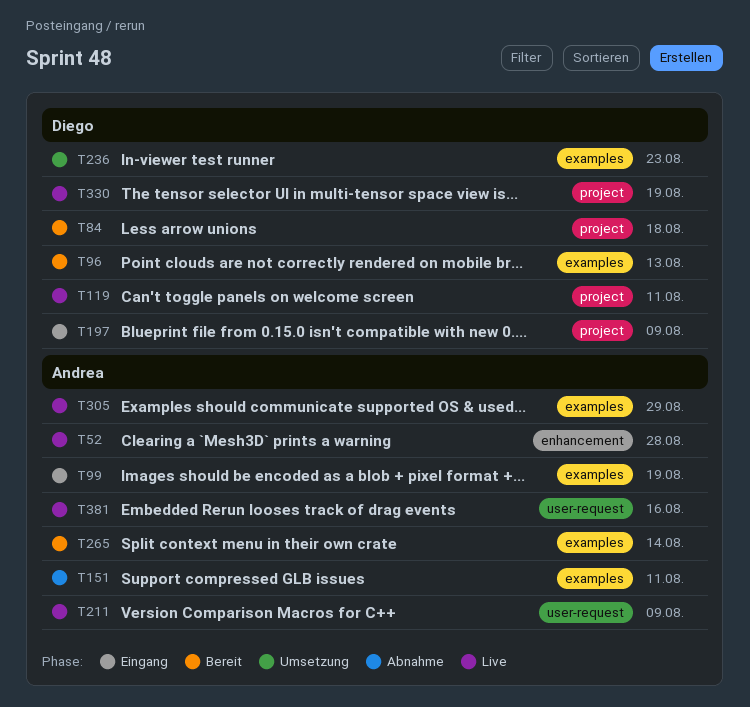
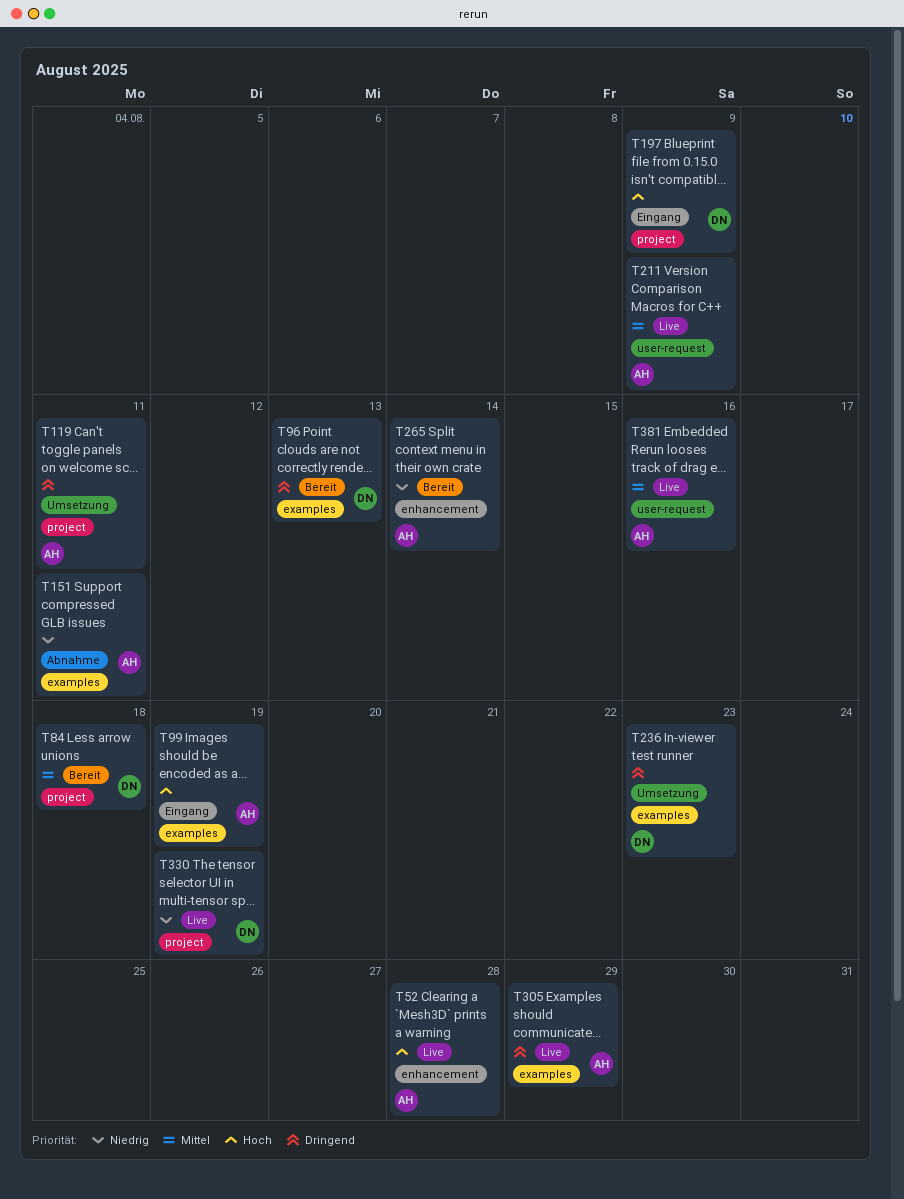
T119, status: Live -> Umsetzung
T119, owner: Diego -> Andrea
T265, label: examples -> enhancement

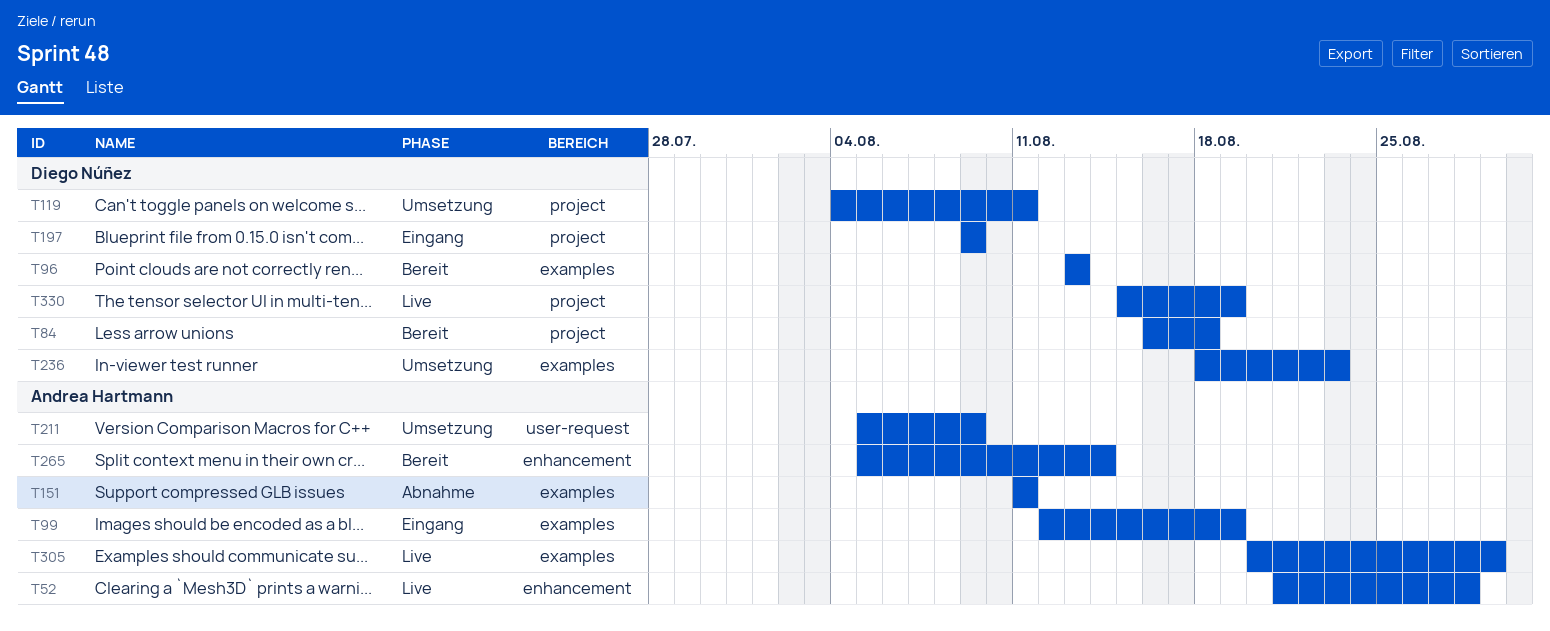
T119, owner: Andrea Hartmann -> Diego Núñez
T211, status: Live -> Umsetzung
T381: present -> none

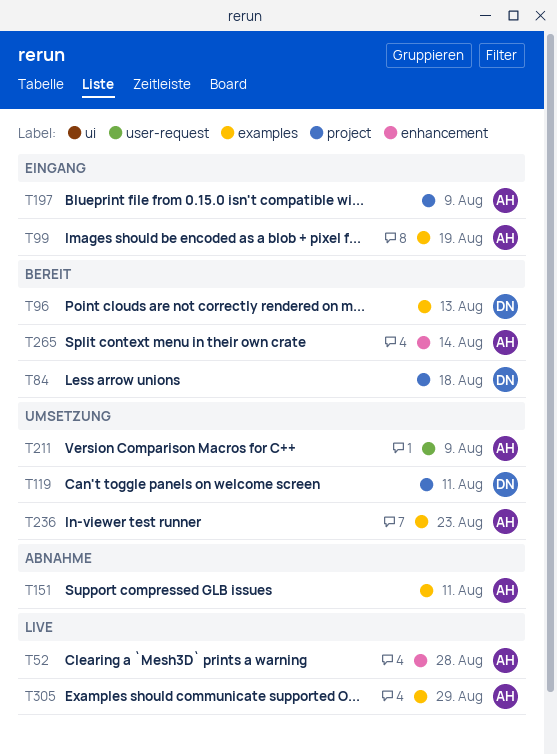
T197, owner: Diego Núñez -> Andrea Hartmann
T236, owner: Diego Núñez -> Andrea Hartmann
T330: present -> none

